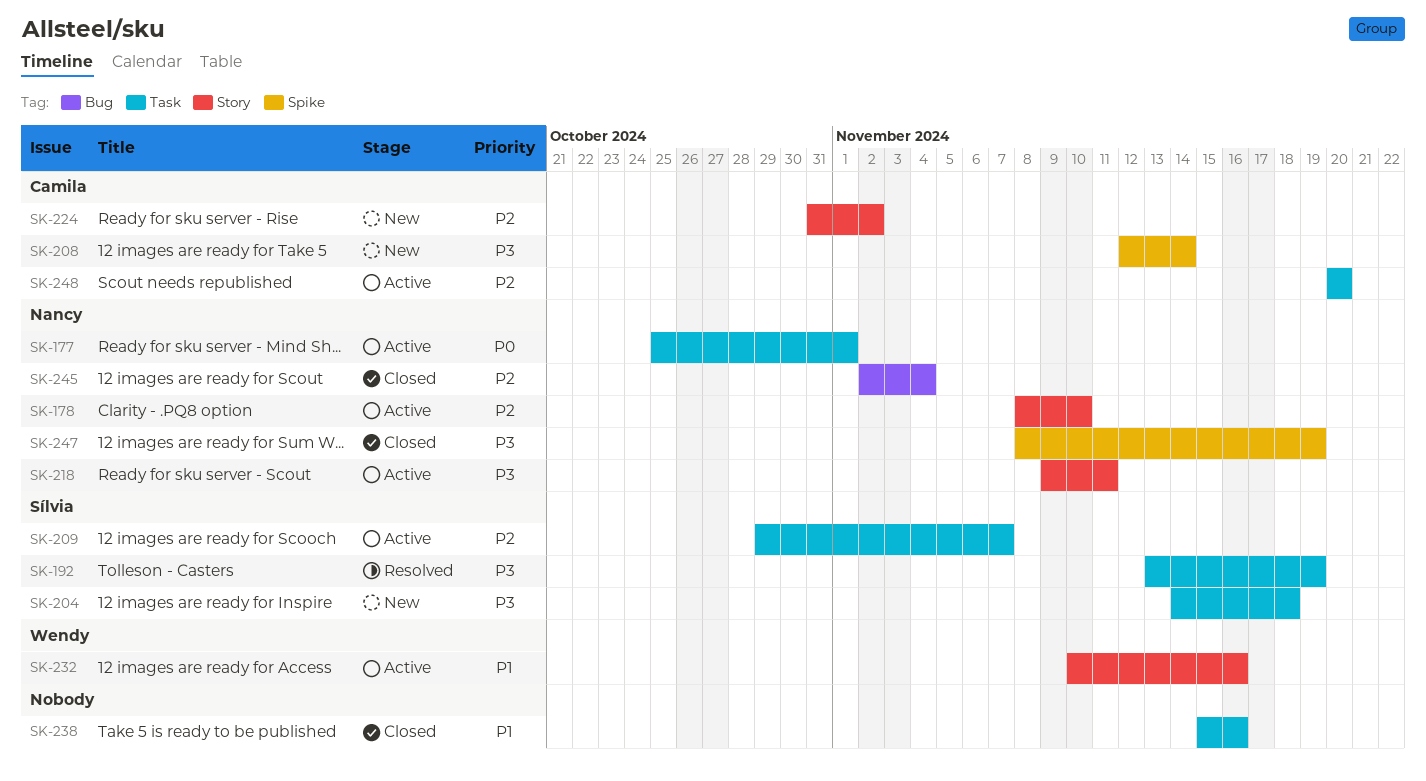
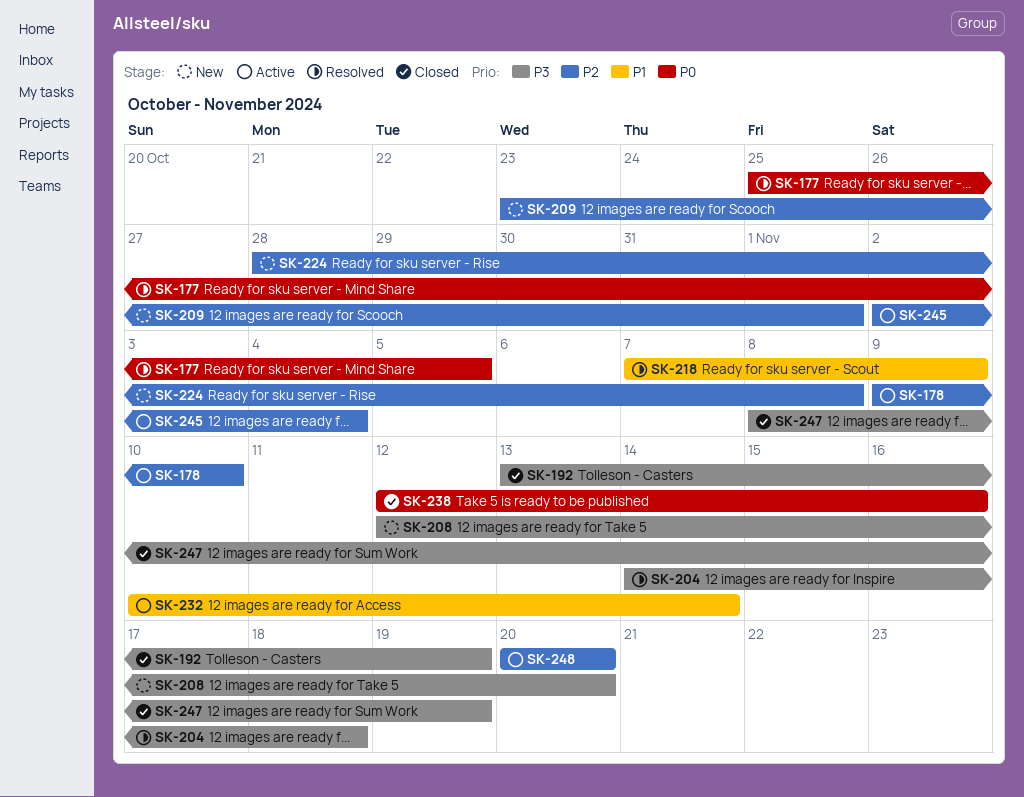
SK-177, status: Active -> Resolved
SK-177, due: Nov 1 -> Nov 5
SK-178, start: Nov 8 -> Nov 9
SK-192, status: Resolved -> Closed
SK-204, status: New -> Resolved
SK-208, due: Nov 14 -> Nov 20
SK-209, status: Active -> New
SK-209, start: Oct 29 -> Oct 23
SK-209, due: Nov 7 -> Nov 1
SK-218, status: Active -> Resolved
SK-218, priority: P3 -> P1
SK-218, start: Nov 9 -> Nov 7
SK-218, due: Nov 11 -> Nov 9
SK-224, start: Oct 31 -> Oct 28
SK-224, due: Nov 2 -> Nov 8
SK-232, due: Nov 16 -> Nov 14
SK-238, priority: P1 -> P0
SK-238, start: Nov 15 -> Nov 12
SK-245, status: Closed -> Active

